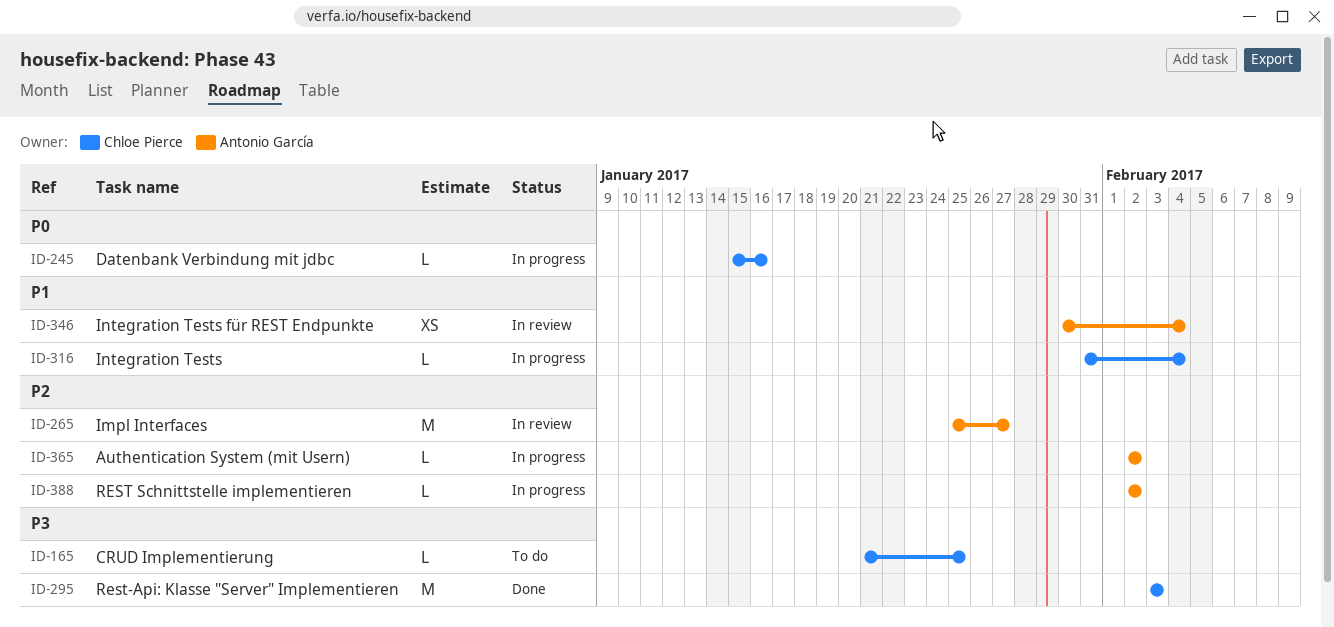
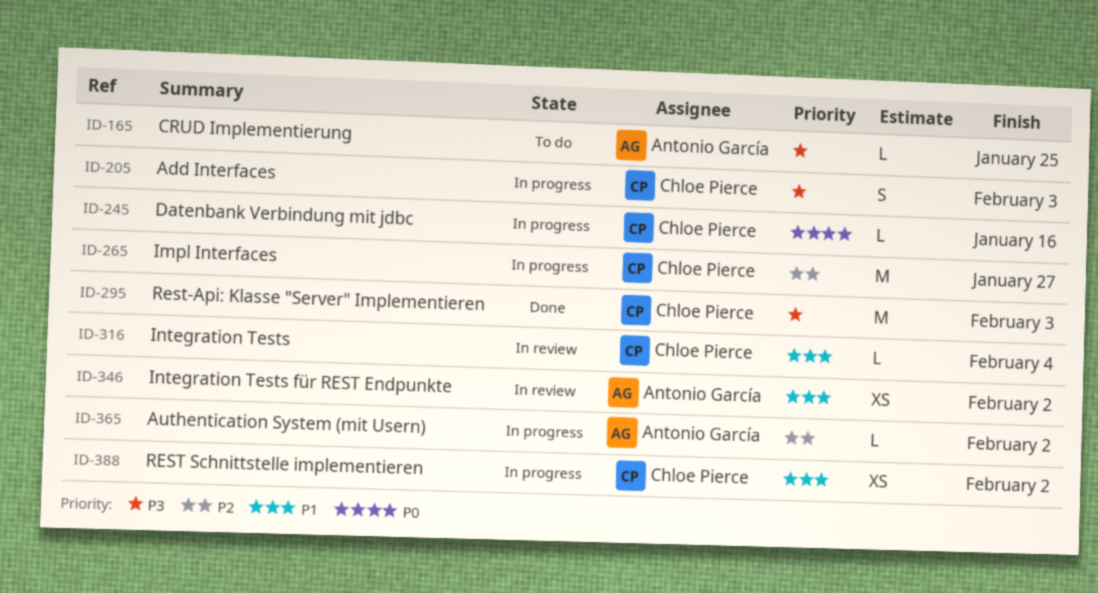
ID-165, owner: Chloe Pierce -> Antonio García
ID-205: none -> present
ID-265, status: In review -> In progress
ID-265, owner: Antonio García -> Chloe Pierce
ID-316, status: In progress -> In review
ID-346, due: Feb 4 -> Feb 2
ID-388, owner: Antonio García -> Chloe Pierce
ID-388, priority: P2 -> P1
ID-388, estimate: L -> XS

